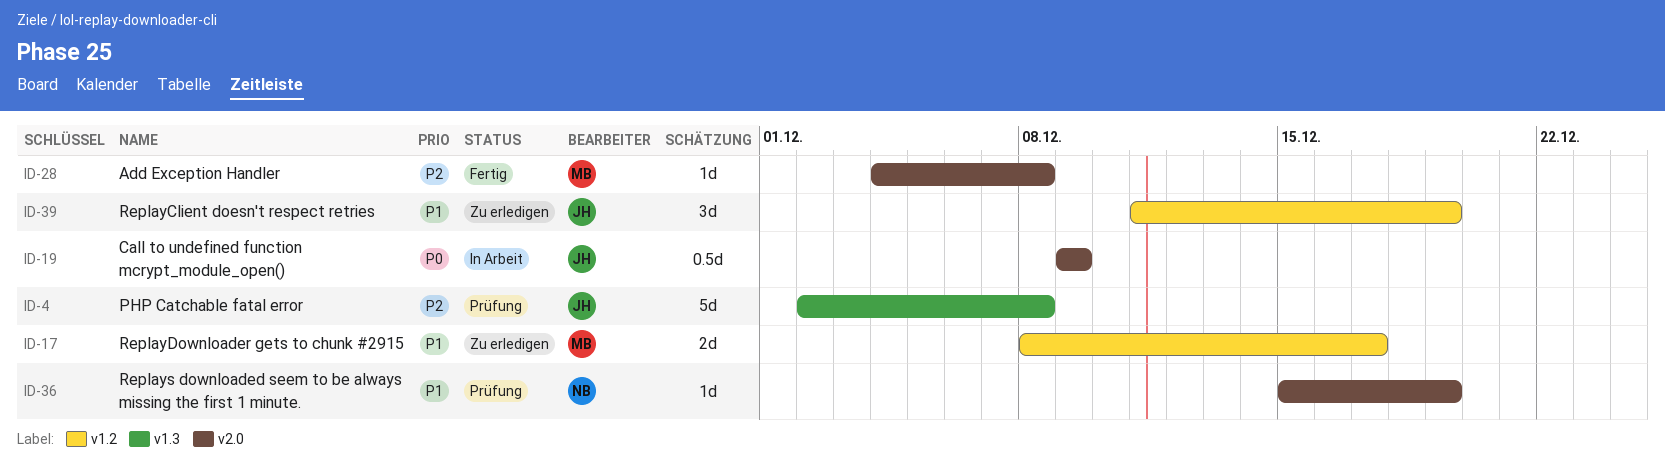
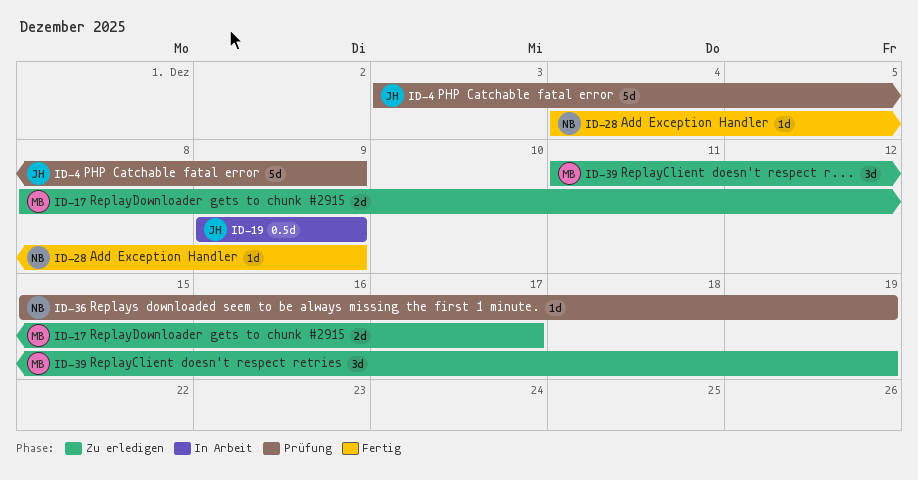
ID-4, start: Dec 2 -> Dec 3
ID-4, due: Dec 8 -> Dec 9
ID-28, owner: MB -> NB
ID-28, due: Dec 8 -> Dec 9
ID-39, owner: JH -> MB

